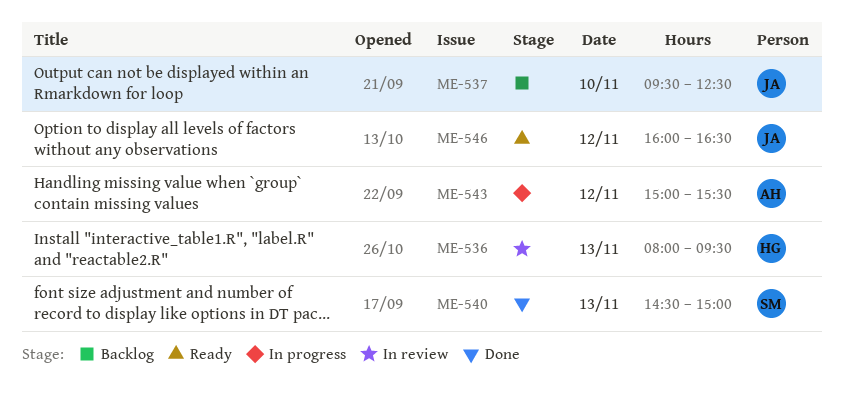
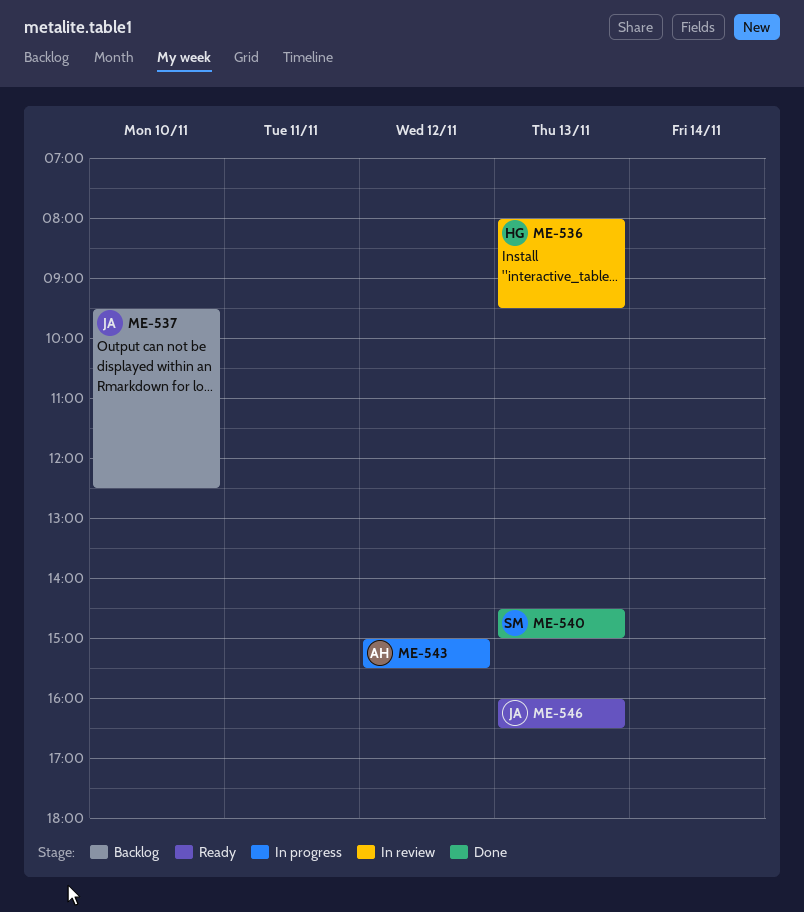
ME-546, day: Nov 12 -> Nov 13

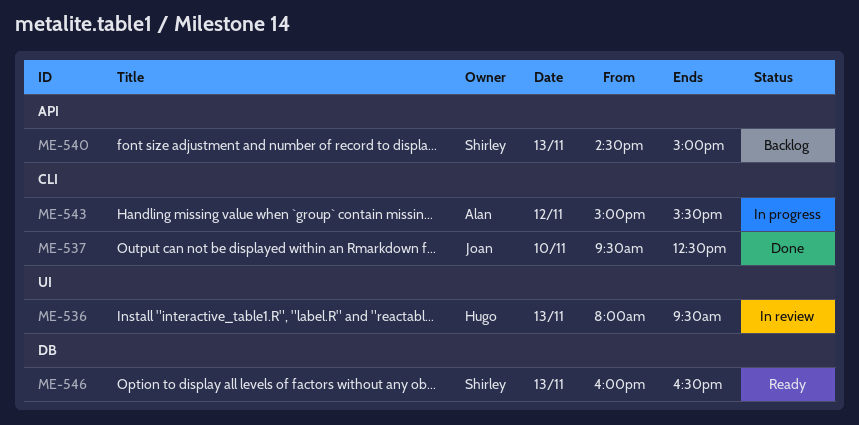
ME-537, status: Backlog -> Done
ME-540, status: Done -> Backlog
ME-546, owner: Joan -> Shirley

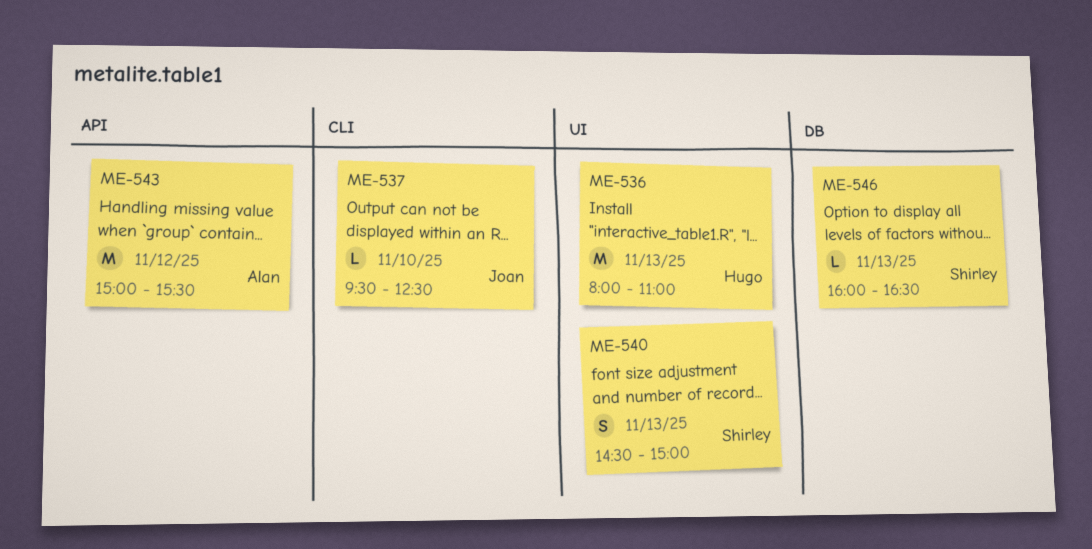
ME-536, ends: 09:30 -> 11:00
ME-540, label: API -> UI
ME-543, label: CLI -> API

